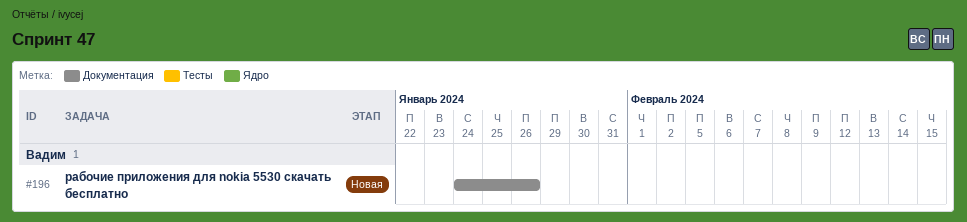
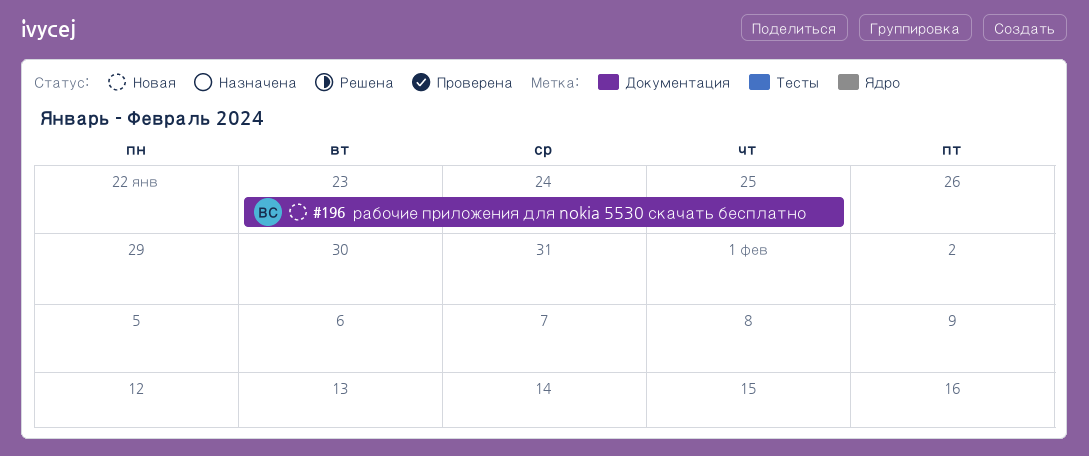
#196, start: Jan 24 -> Jan 23
#196, due: Jan 26 -> Jan 25

